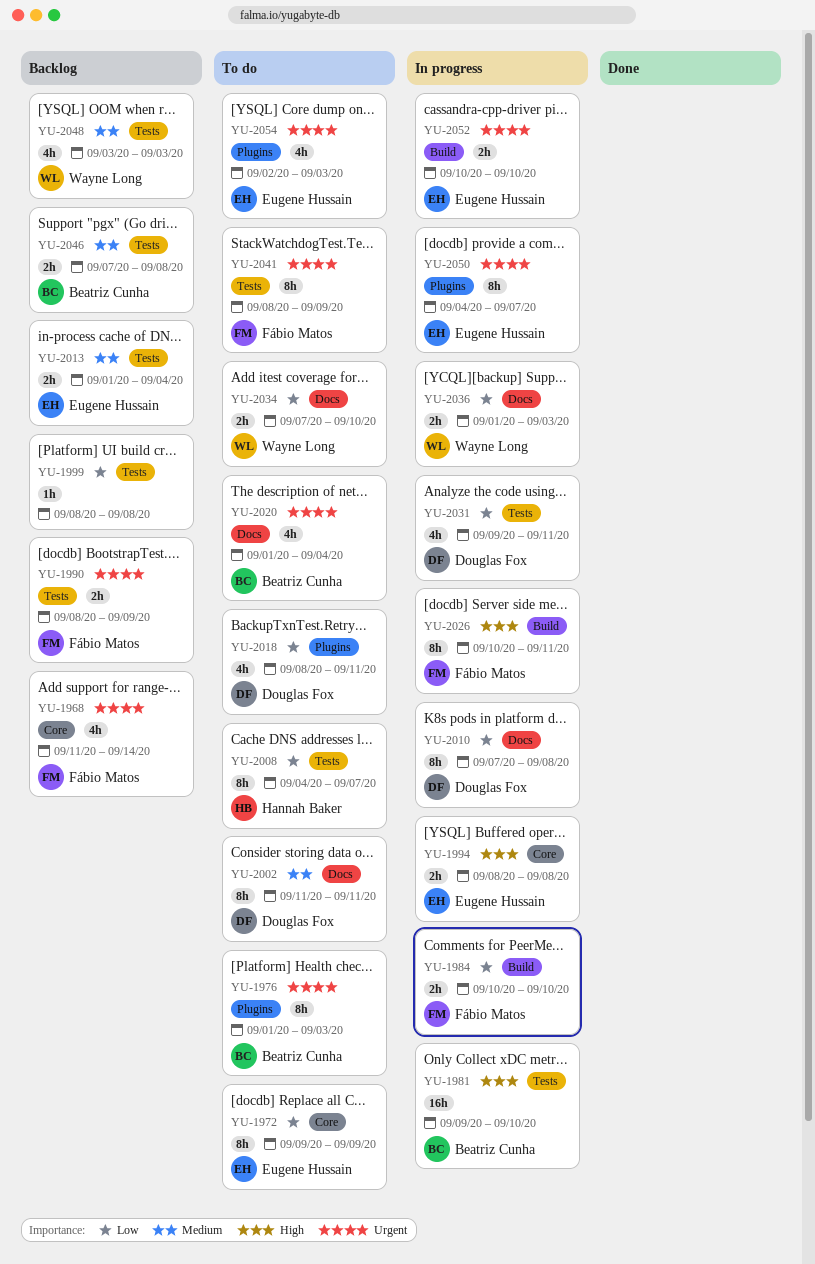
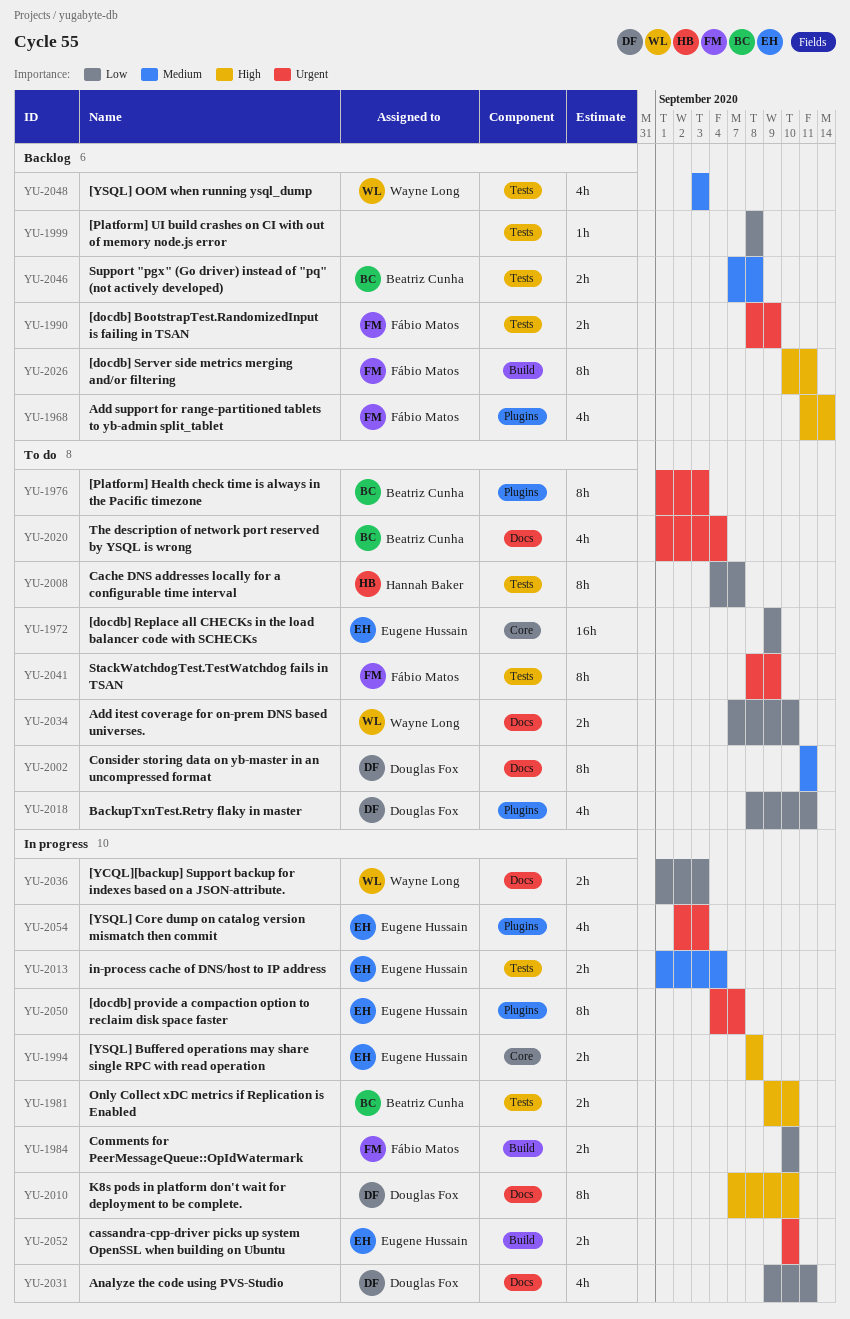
YU-1968, priority: Urgent -> High
YU-1968, label: Core -> Plugins
YU-1972, estimate: 8h -> 16h
YU-1981, estimate: 16h -> 2h
YU-2010, priority: Low -> High
YU-2010, due: Sep 8 -> Sep 10
YU-2013, status: Backlog -> In progress
YU-2026, status: In progress -> Backlog
YU-2031, label: Tests -> Docs
YU-2054, status: To do -> In progress

